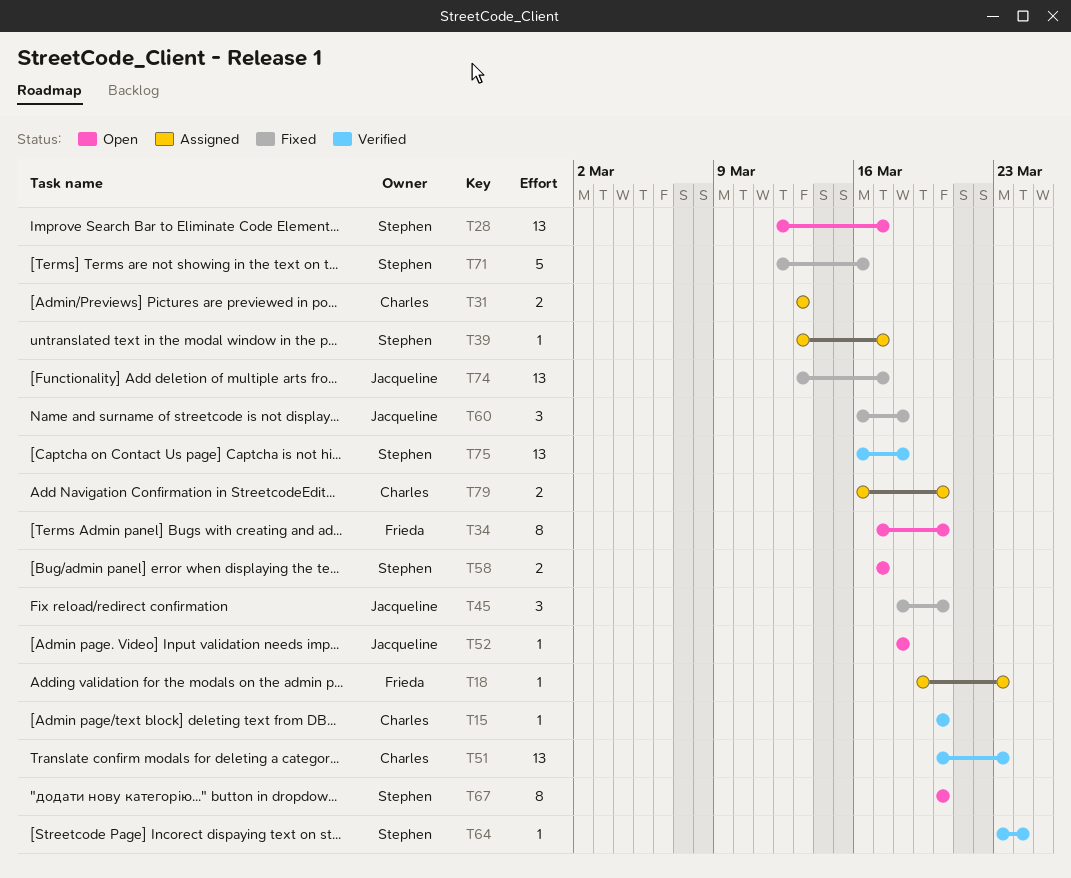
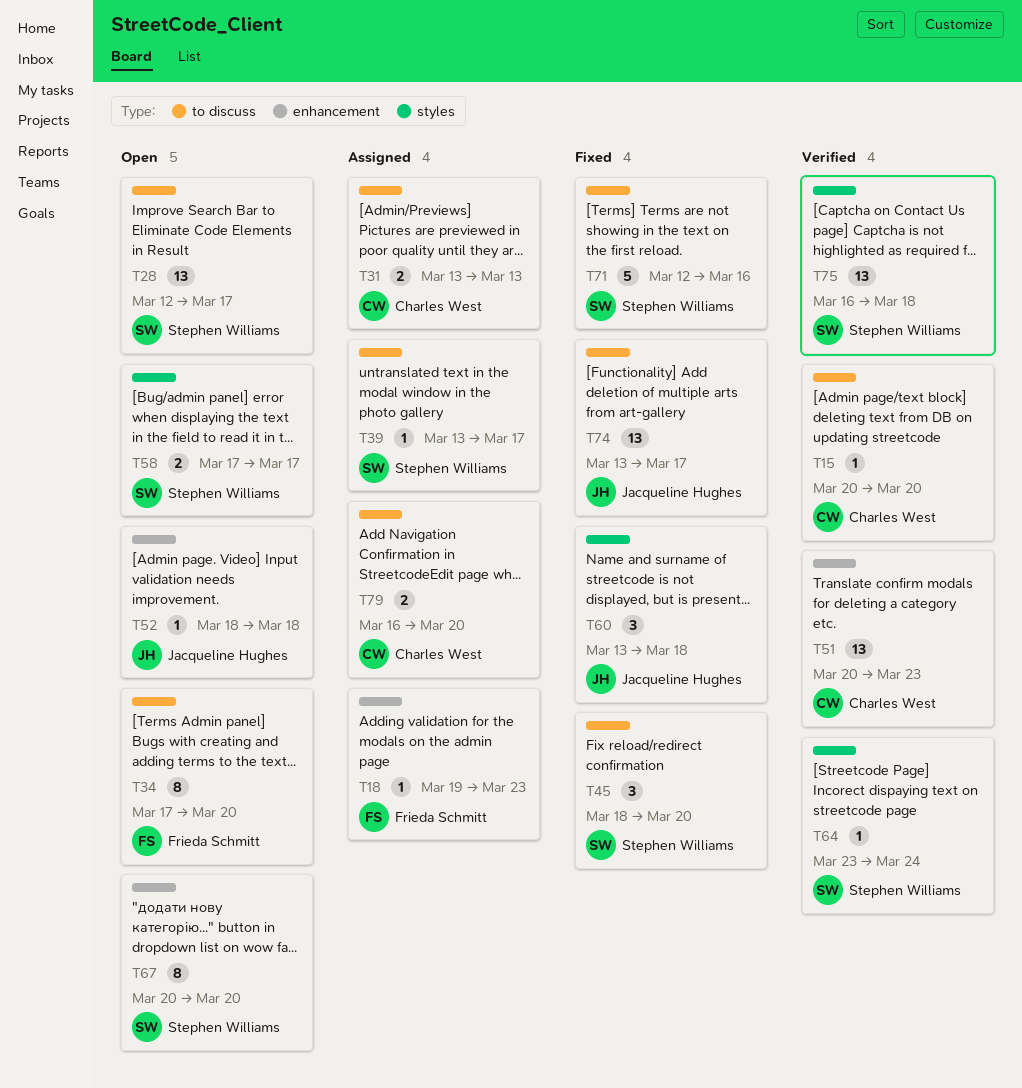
T45, owner: Jacqueline Hughes -> Stephen Williams
T60, start: Mar 16 -> Mar 13

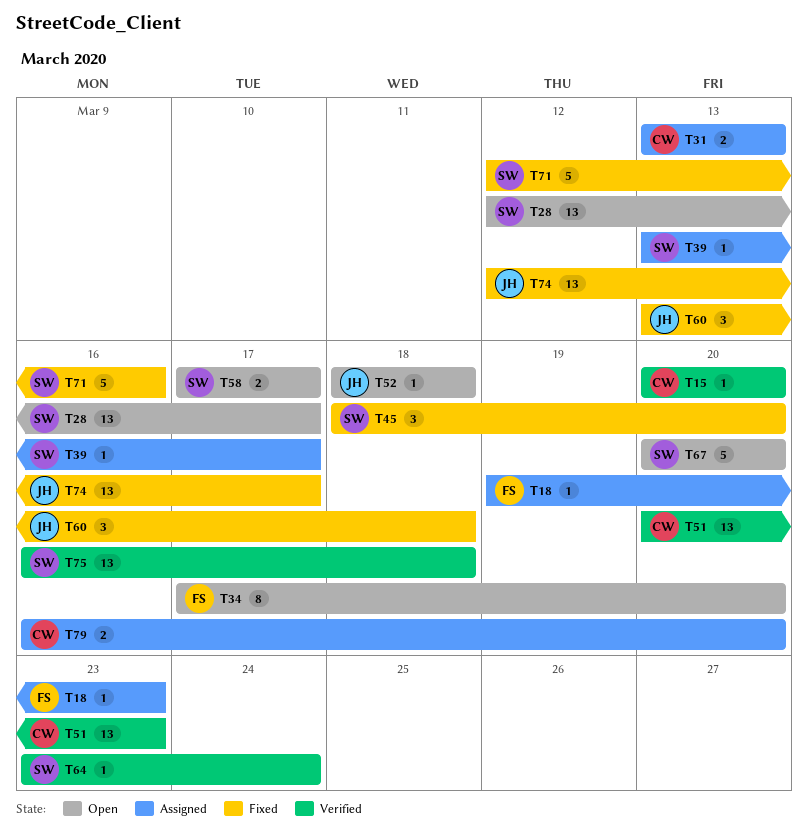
T67, estimate: 8 -> 5
T74, start: Mar 13 -> Mar 12

